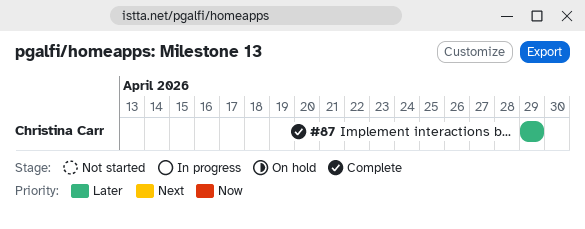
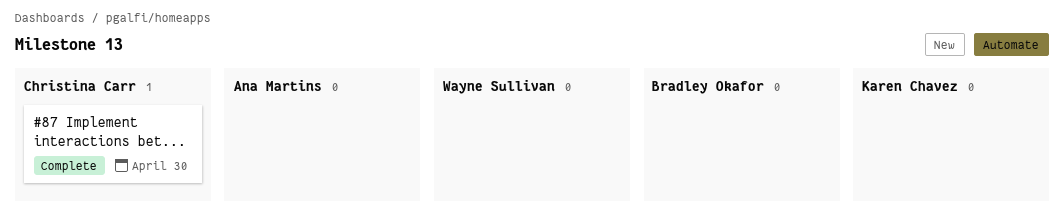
#87, due: Apr 29 -> Apr 30

